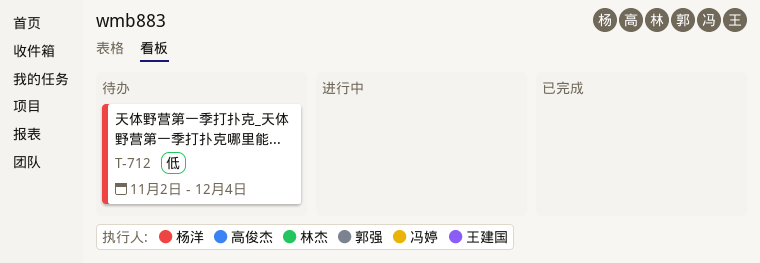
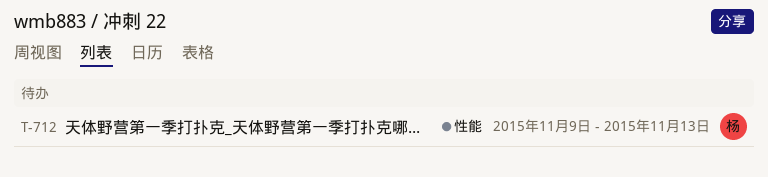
T-712, start: Nov 2 -> Nov 9
T-712, due: Dec 4 -> Nov 13

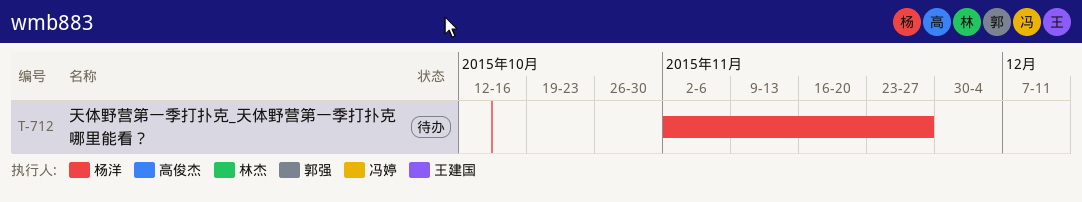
T-712, start: Nov 9 -> Nov 2
T-712, due: Nov 13 -> Nov 27

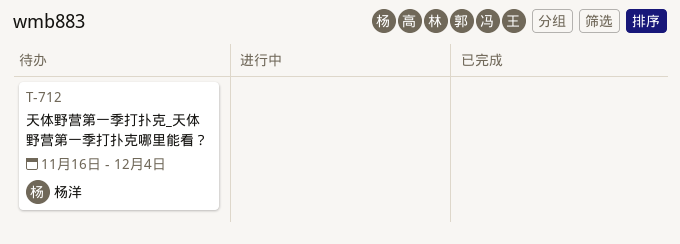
T-712, start: Nov 2 -> Nov 16
T-712, due: Nov 27 -> Dec 4

